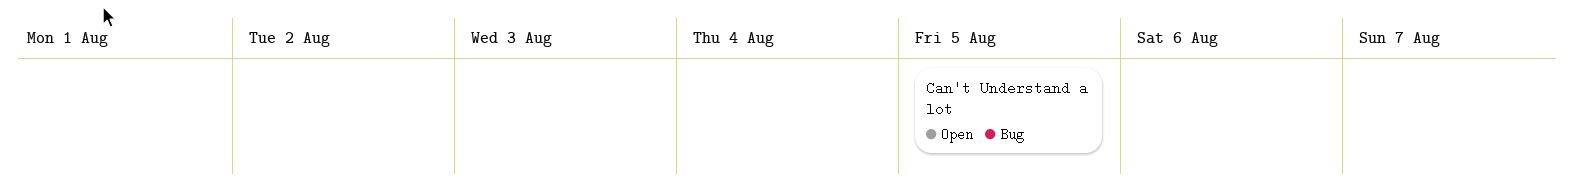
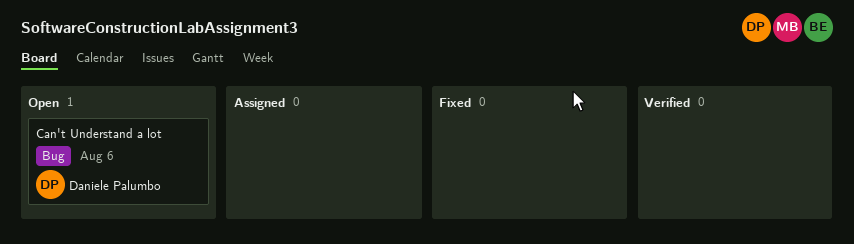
Can't Understand a lot, due: Aug 5 -> Aug 6

